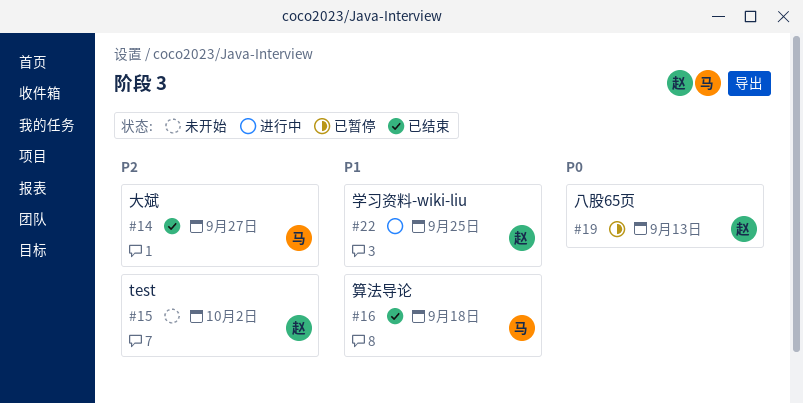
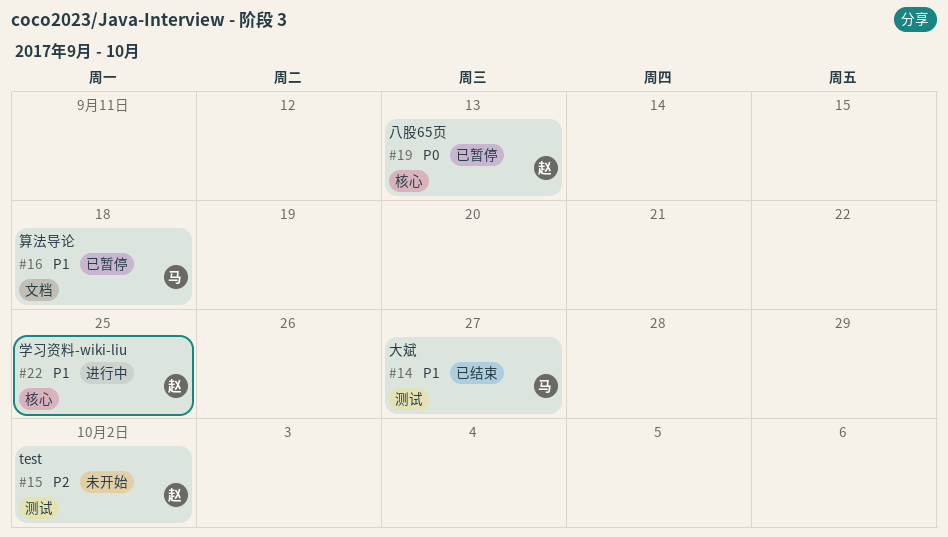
#14, priority: P2 -> P1
#16, status: 已结束 -> 已暂停

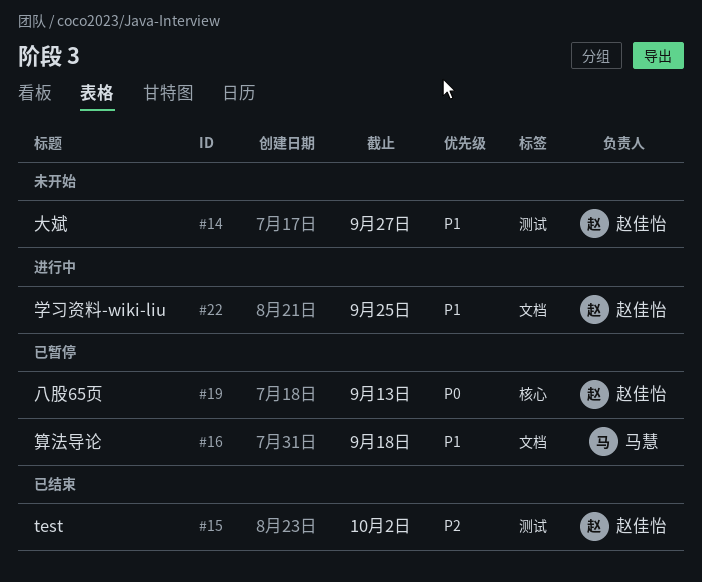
#14, status: 已结束 -> 未开始
#14, owner: 马慧 -> 赵佳怡
#15, status: 未开始 -> 已结束
#22, label: 核心 -> 文档

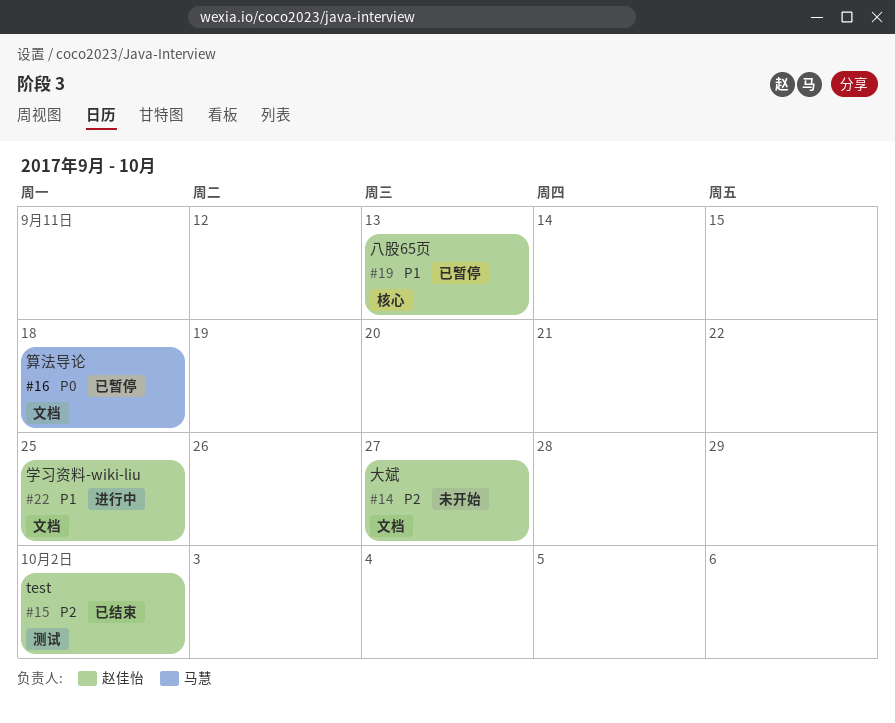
#14, priority: P1 -> P2
#14, label: 测试 -> 文档
#16, priority: P1 -> P0
#19, priority: P0 -> P1

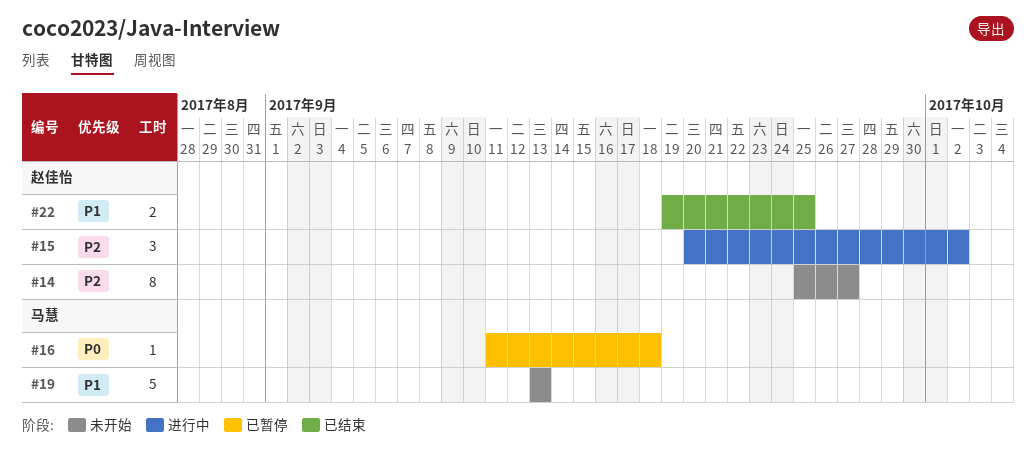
#15, status: 已结束 -> 进行中
#19, status: 已暂停 -> 未开始
#19, owner: 赵佳怡 -> 马慧
#22, status: 进行中 -> 已结束

